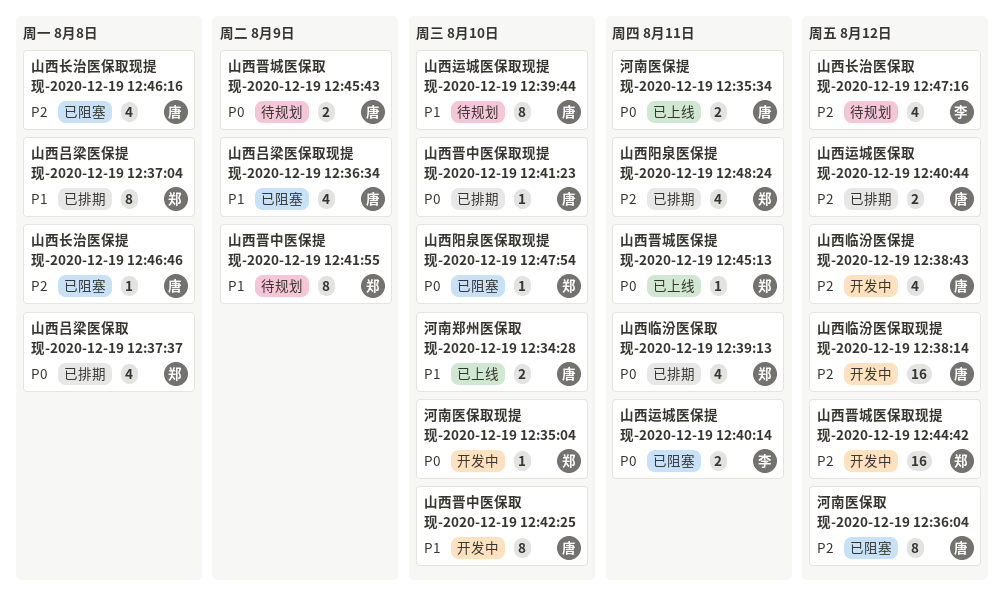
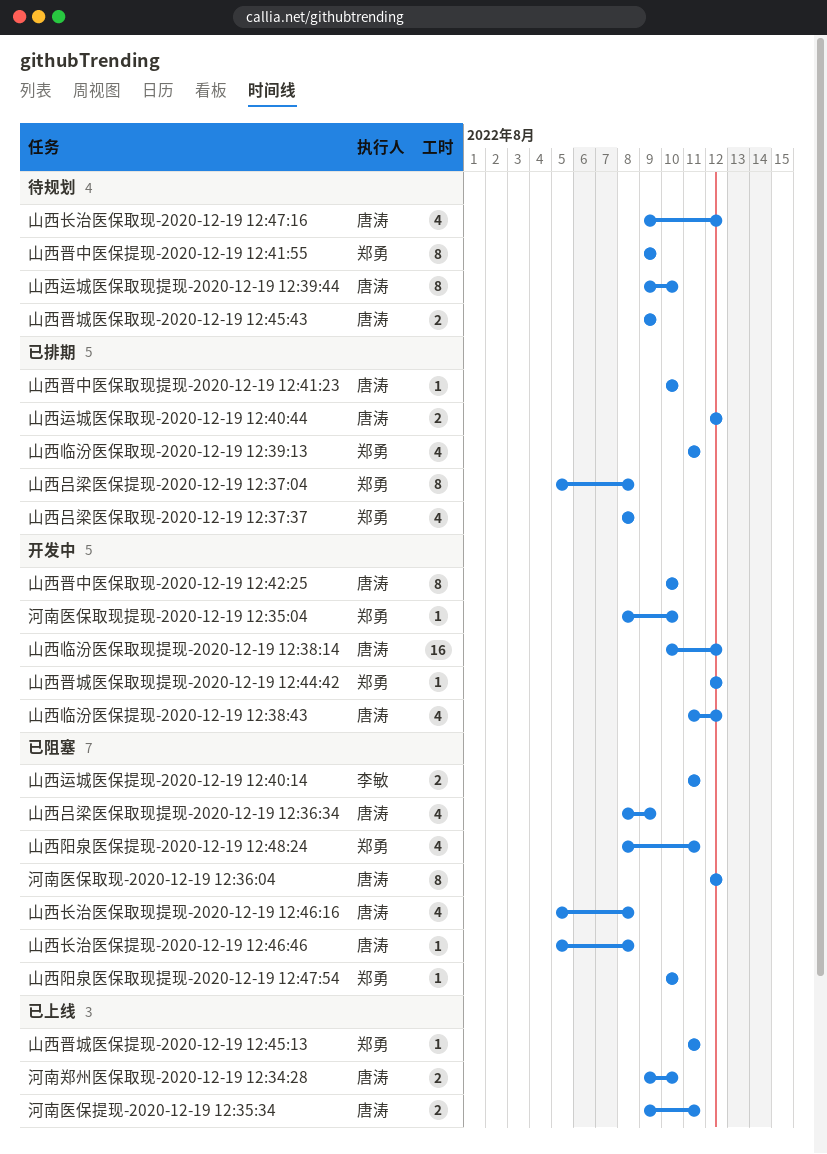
山西晋城医保取现提现-2020-12-19 12:44:42, estimate: 16 -> 1
山西长治医保取现-2020-12-19 12:47:16, owner: 李敏 -> 唐涛
山西阳泉医保提现-2020-12-19 12:48:24, status: 已排期 -> 已阻塞

